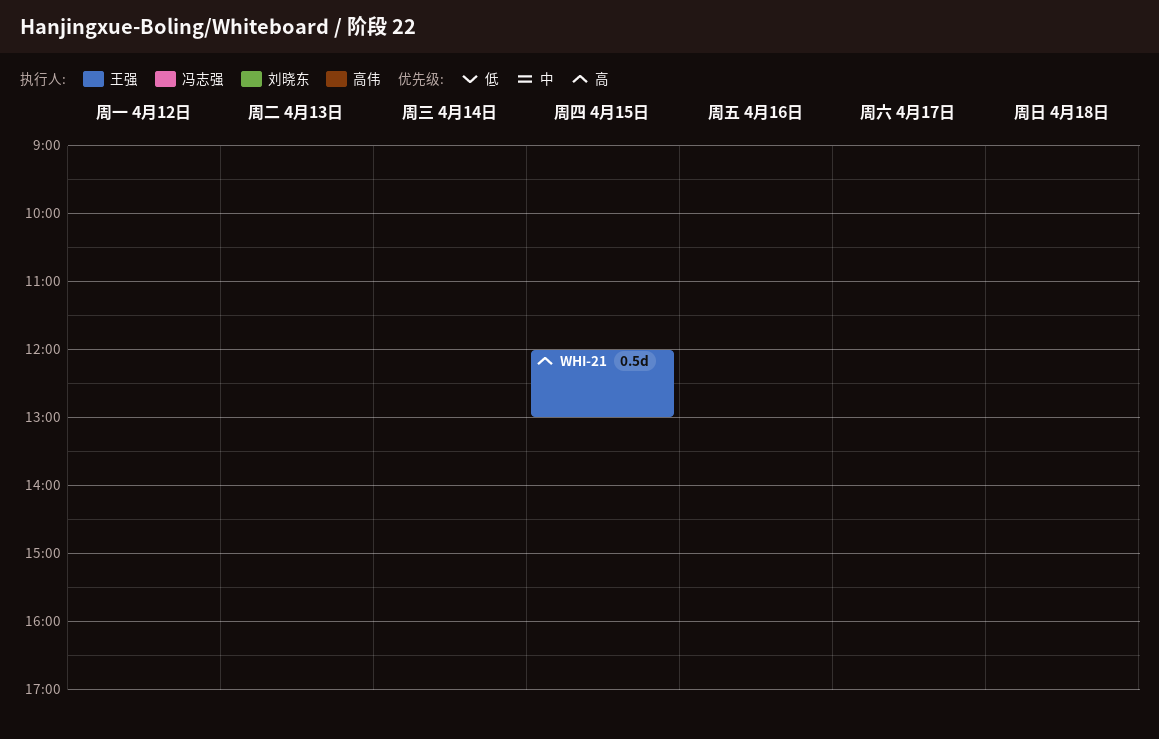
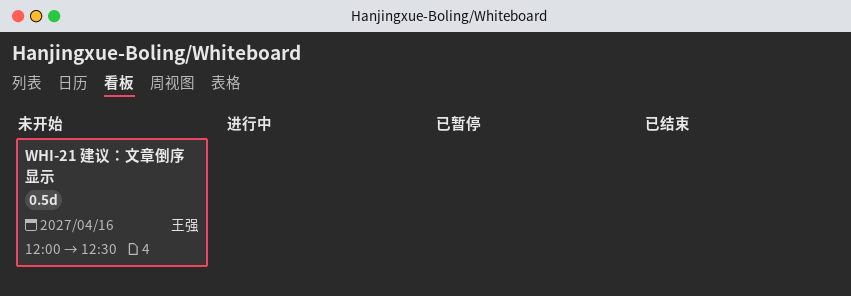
WHI-21, day: Apr 15 -> Apr 16
WHI-21, ends: 13:00 -> 12:30

